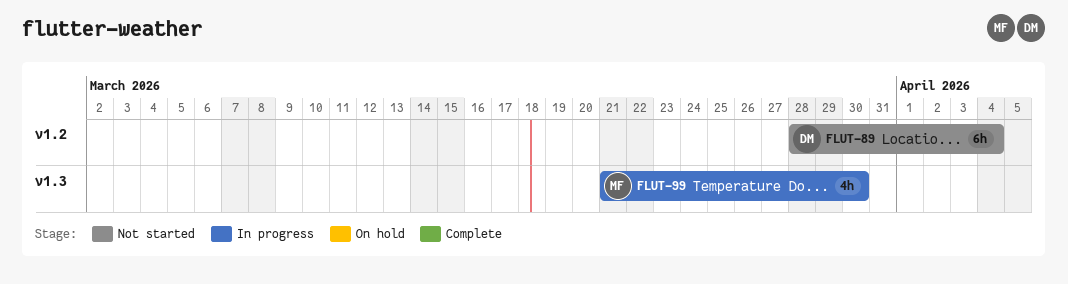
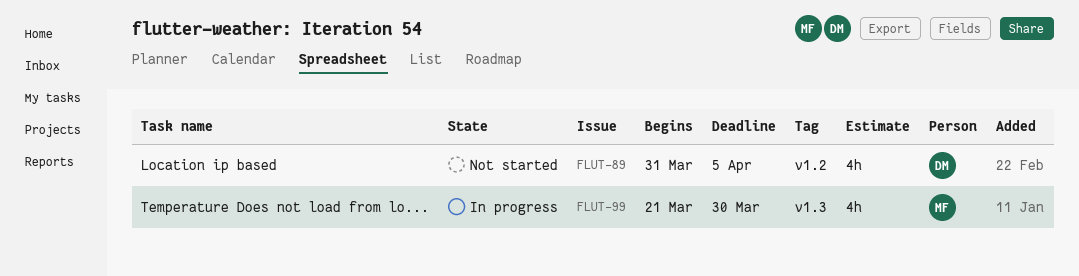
FLUT-89, estimate: 6h -> 4h
FLUT-89, start: Mar 28 -> Mar 31
FLUT-89, due: Apr 4 -> Apr 5

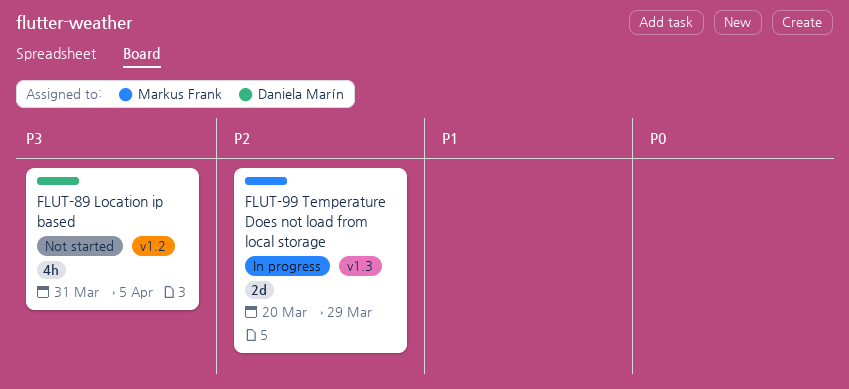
FLUT-99, estimate: 4h -> 2d
FLUT-99, start: Mar 21 -> Mar 20
FLUT-99, due: Mar 30 -> Mar 29

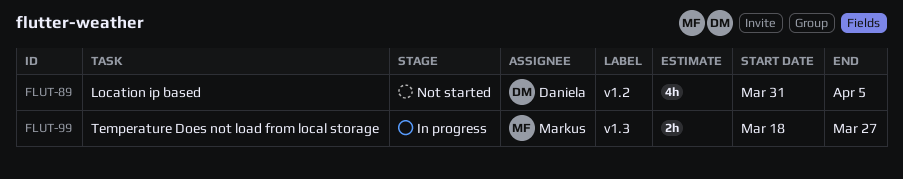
FLUT-99, estimate: 2d -> 2h
FLUT-99, start: Mar 20 -> Mar 18
FLUT-99, due: Mar 29 -> Mar 27

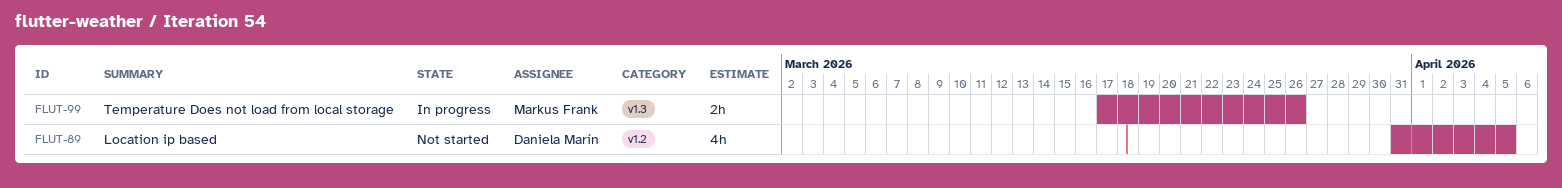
FLUT-99, start: Mar 18 -> Mar 17
FLUT-99, due: Mar 27 -> Mar 26

